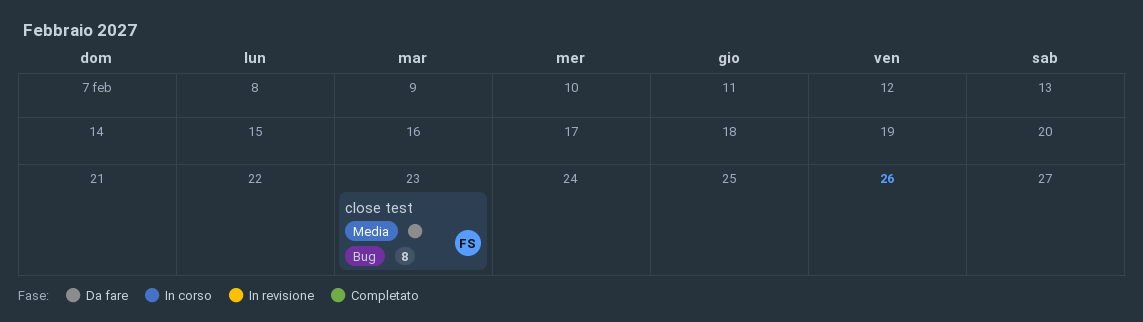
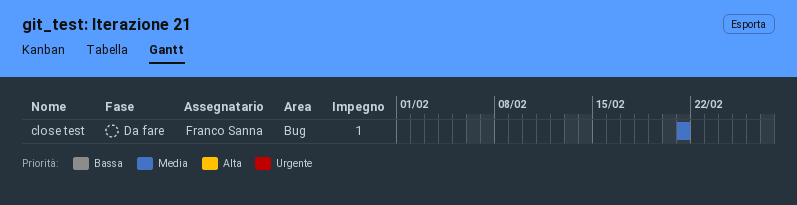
close test, estimate: 8 -> 1
close test, due: Feb 23 -> Feb 21

